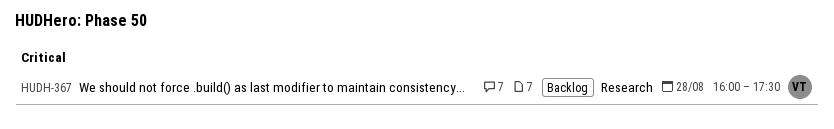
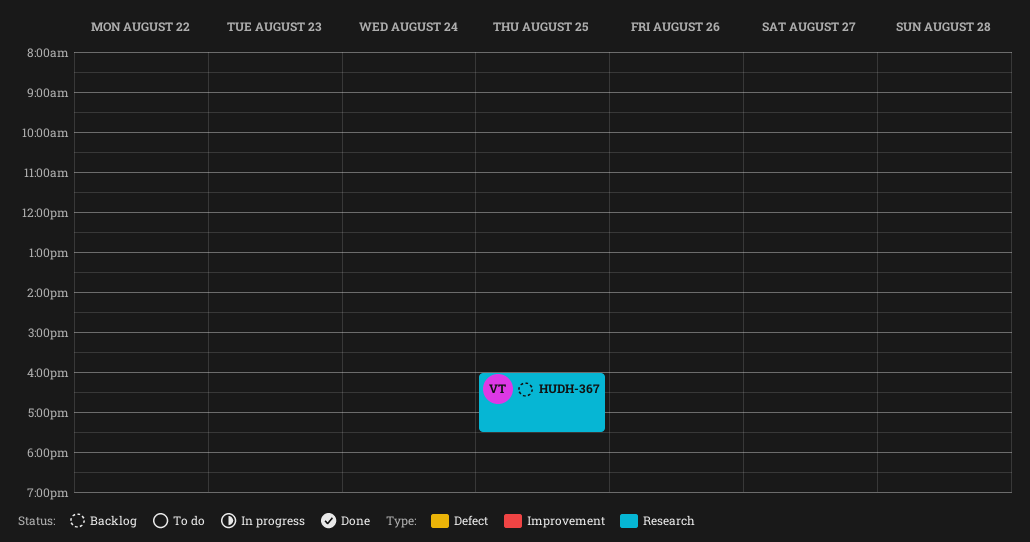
HUDH-367, day: Aug 28 -> Aug 25

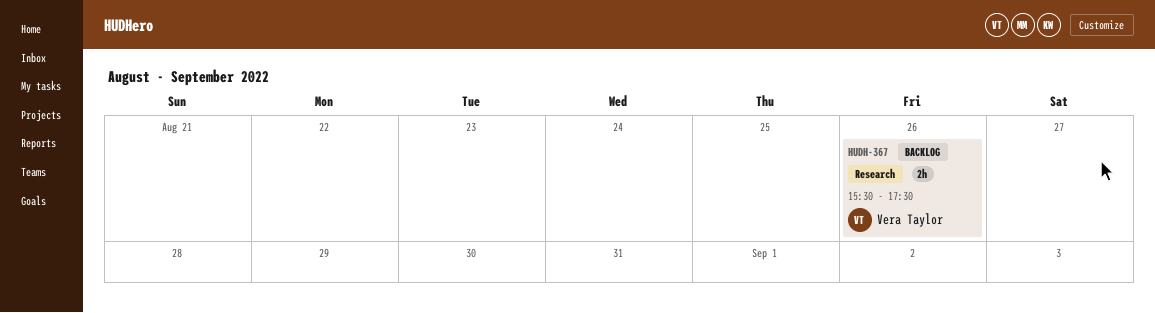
HUDH-367, day: Aug 25 -> Aug 26
HUDH-367, begins: 16:00 -> 15:30

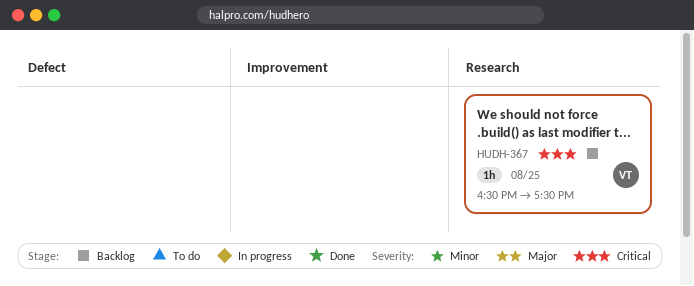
HUDH-367, estimate: 2h -> 1h
HUDH-367, day: Aug 26 -> Aug 25
HUDH-367, begins: 15:30 -> 16:30

